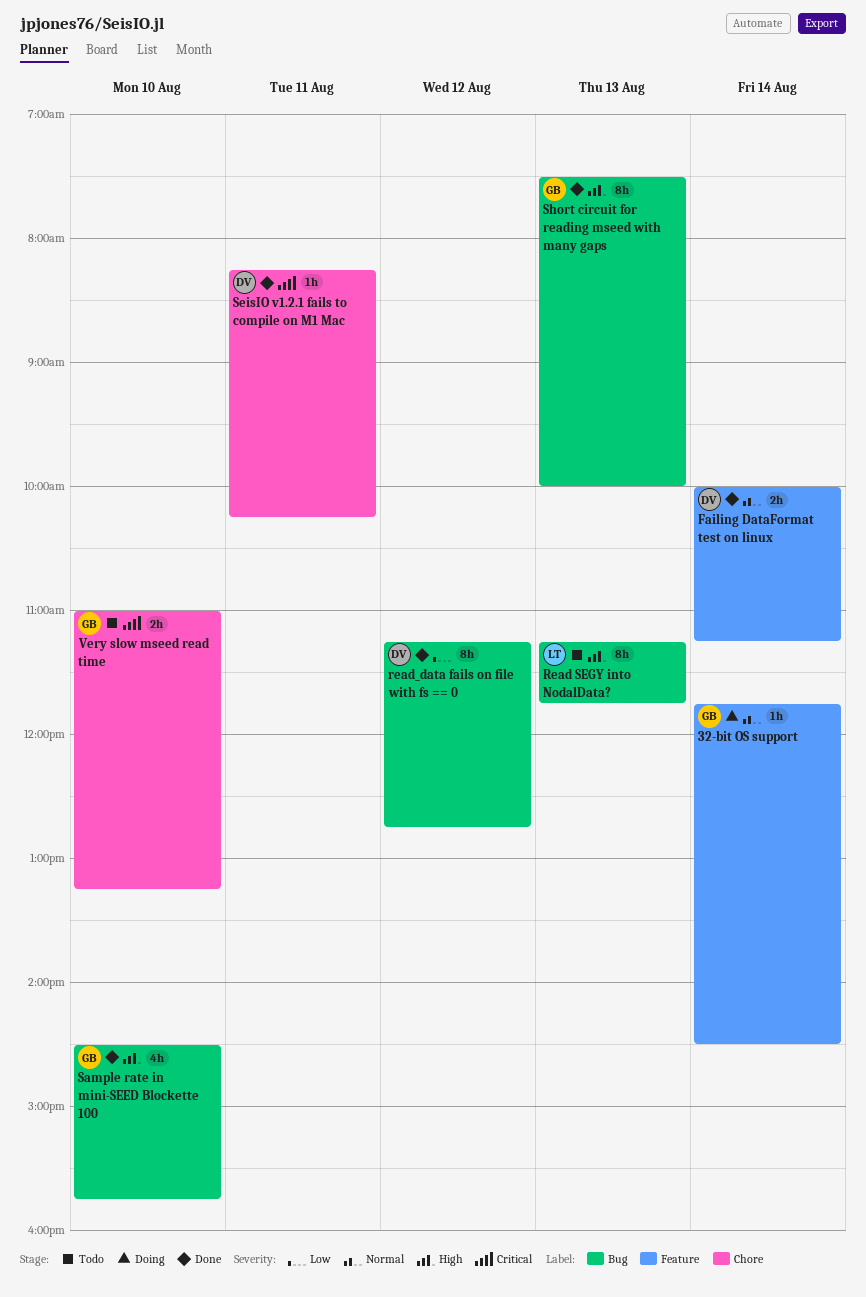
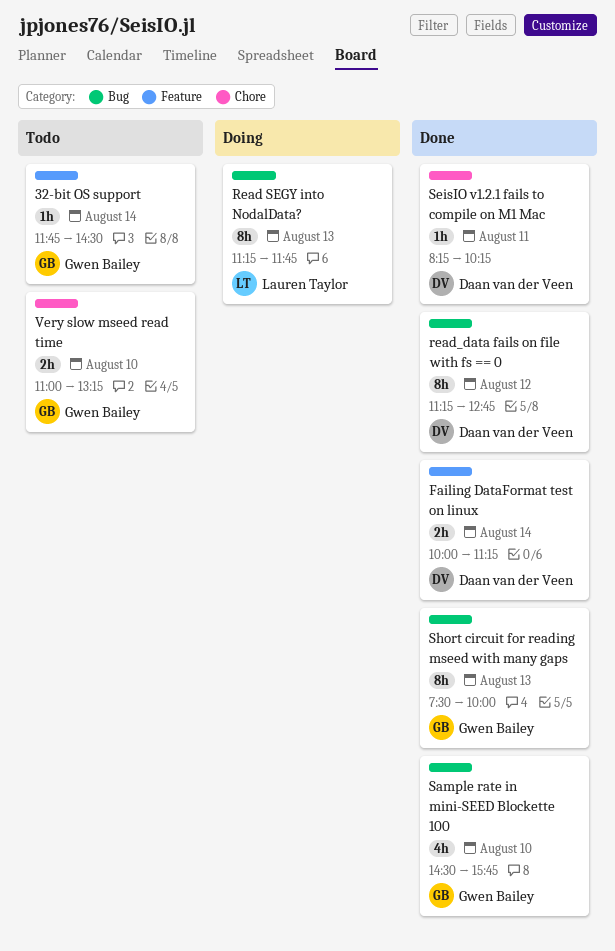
32-bit OS support, status: Doing -> Todo
Read SEGY into NodalData?, status: Todo -> Doing

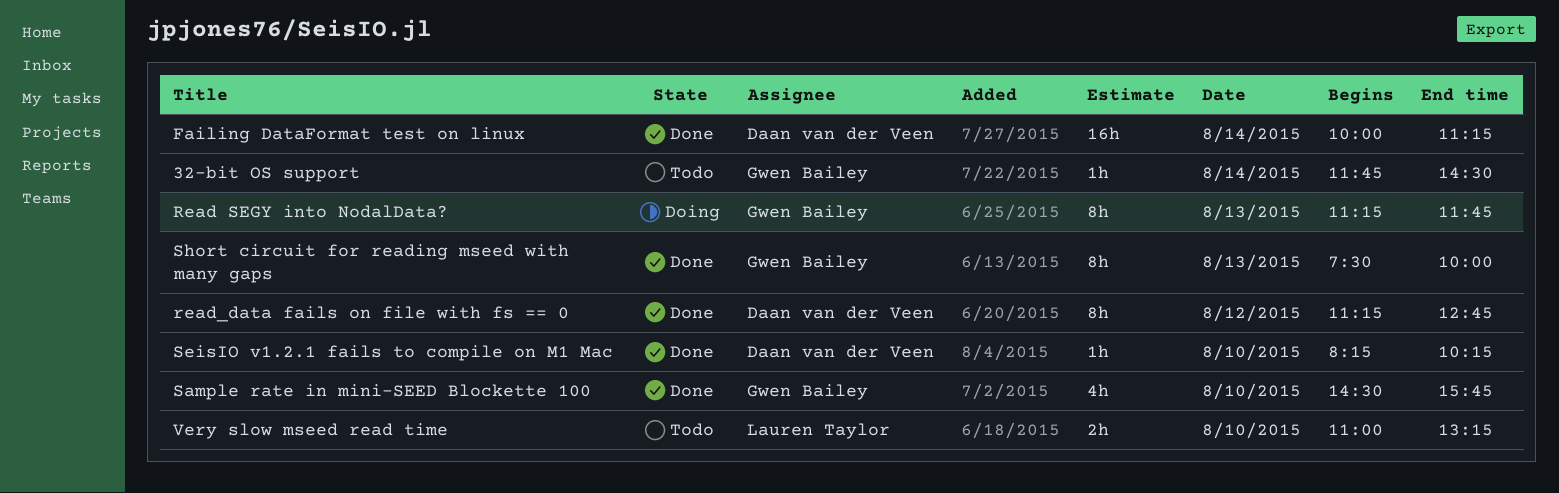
Failing DataFormat test on linux, estimate: 2h -> 16h
Read SEGY into NodalData?, owner: Lauren Taylor -> Gwen Bailey
SeisIO v1.2.1 fails to compile on M1 Mac, day: Aug 11 -> Aug 10
Very slow mseed read time, owner: Gwen Bailey -> Lauren Taylor

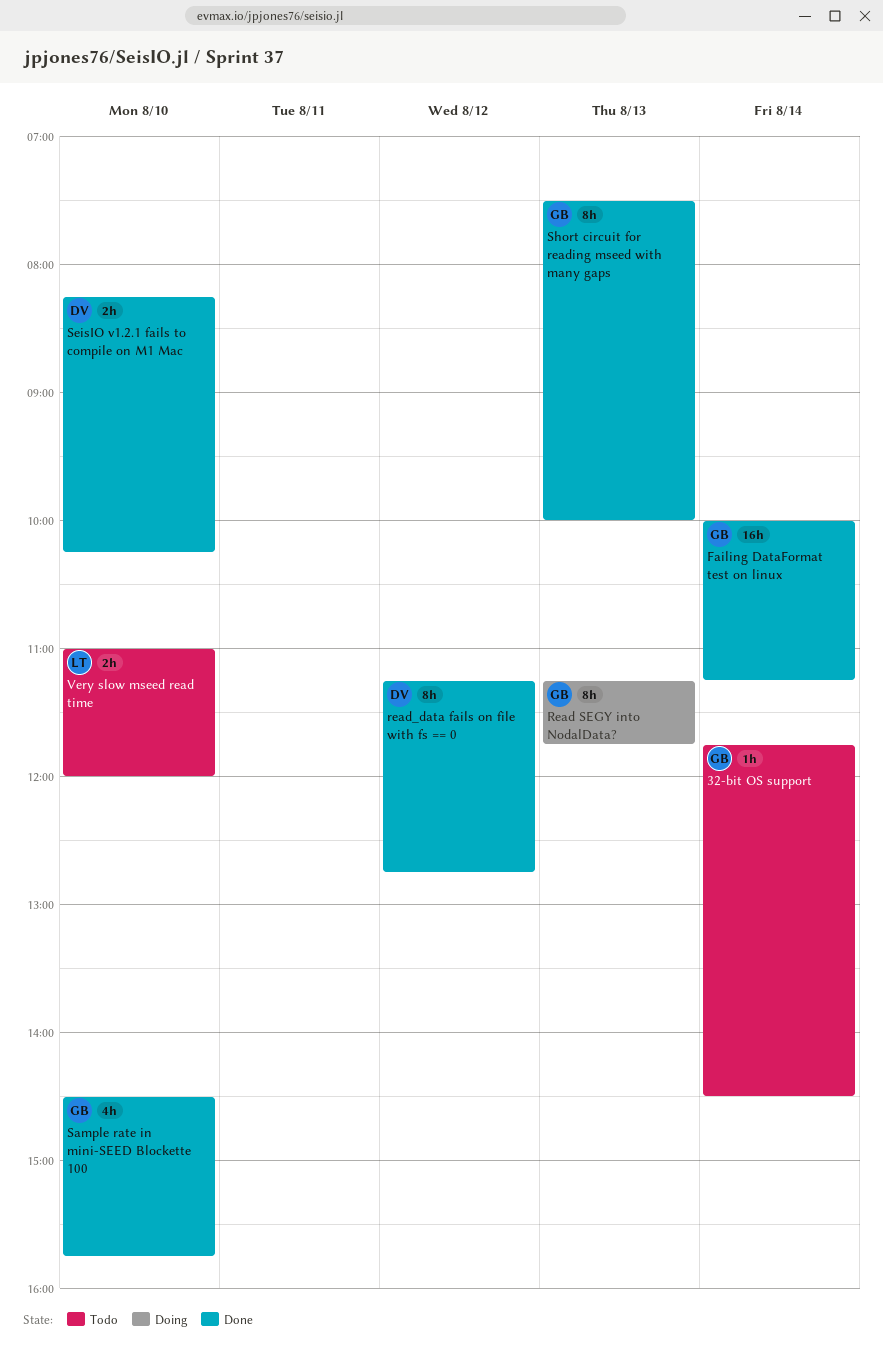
Failing DataFormat test on linux, owner: Daan van der Veen -> Gwen Bailey
SeisIO v1.2.1 fails to compile on M1 Mac, estimate: 1h -> 2h
Very slow mseed read time, ends: 13:15 -> 12:00

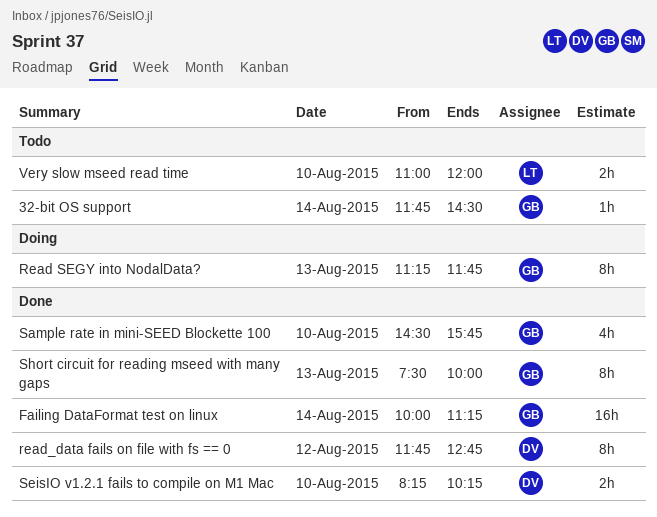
read_data fails on file with fs == 0, begins: 11:15 -> 11:45

